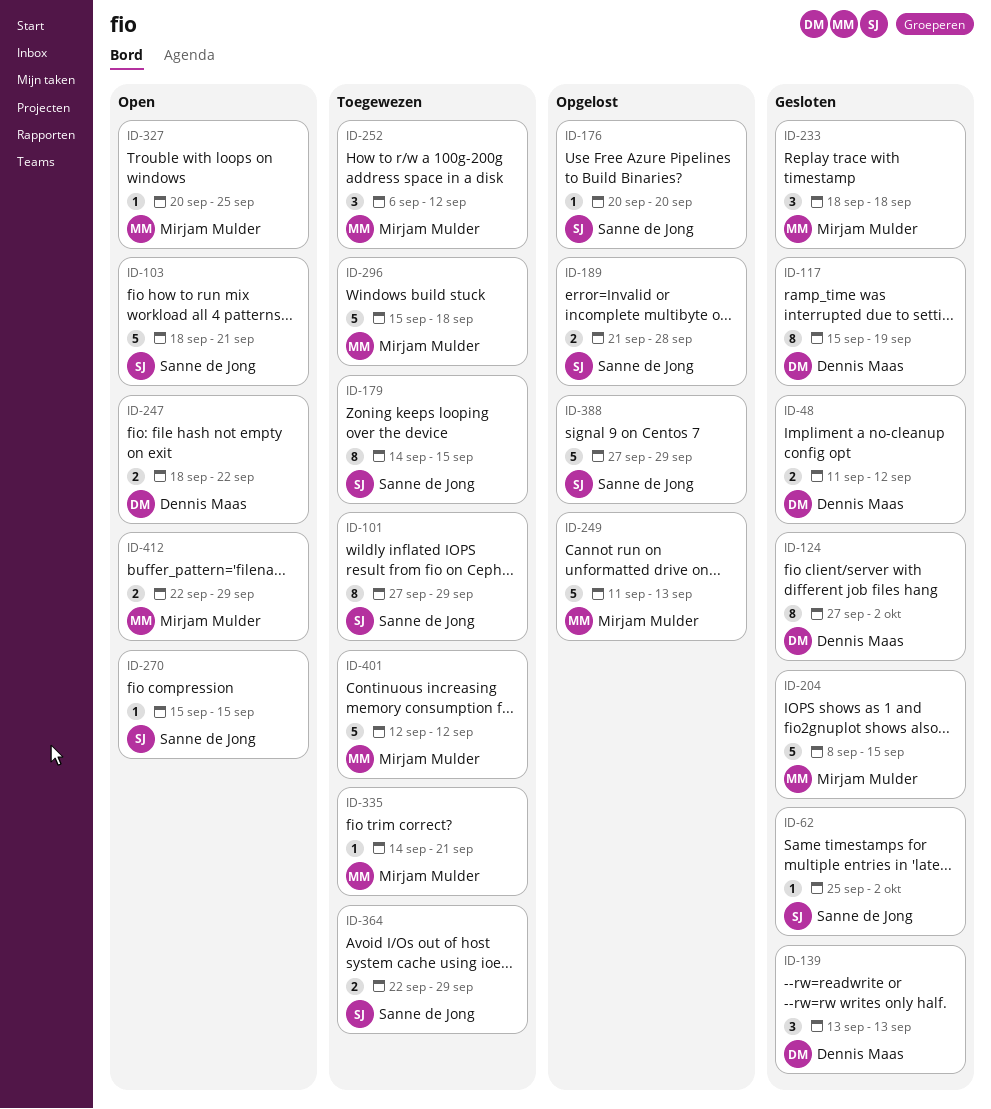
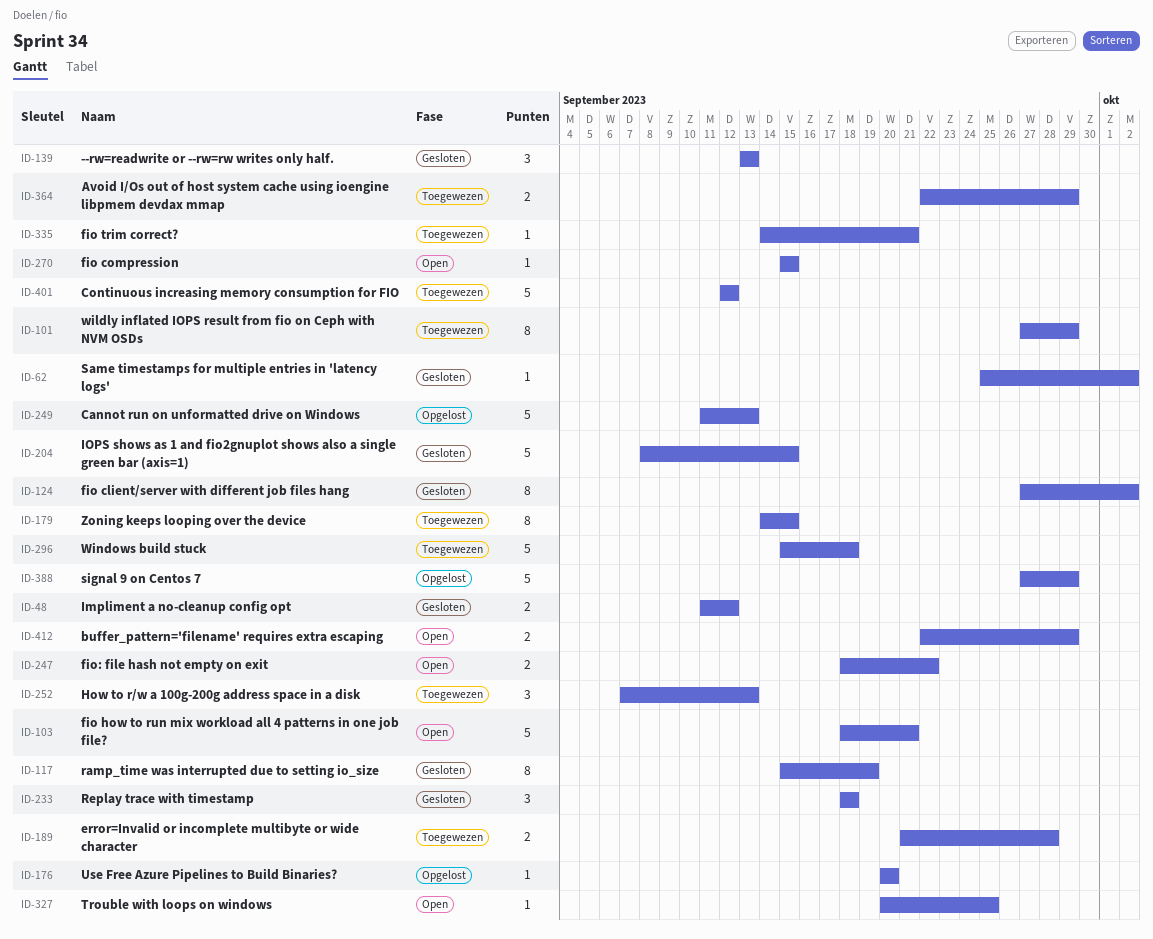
ID-189, status: Opgelost -> Toegewezen
ID-252, start: Sep 6 -> Sep 7
ID-252, due: Sep 12 -> Sep 13

